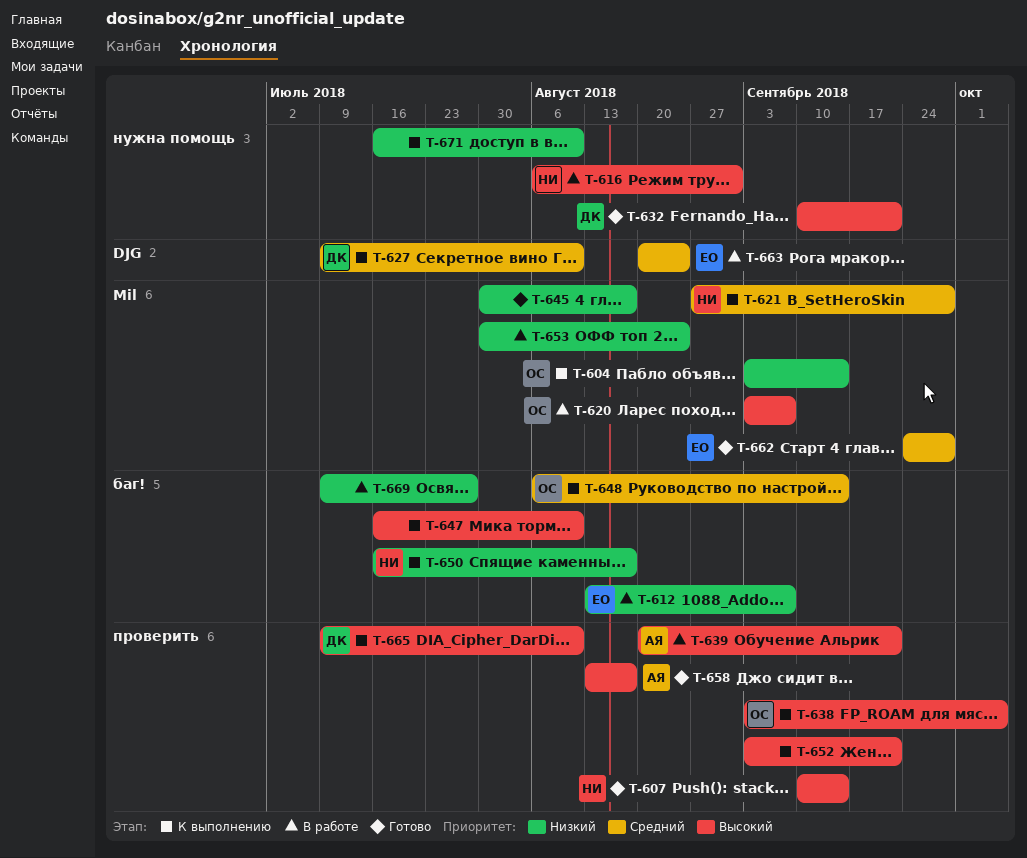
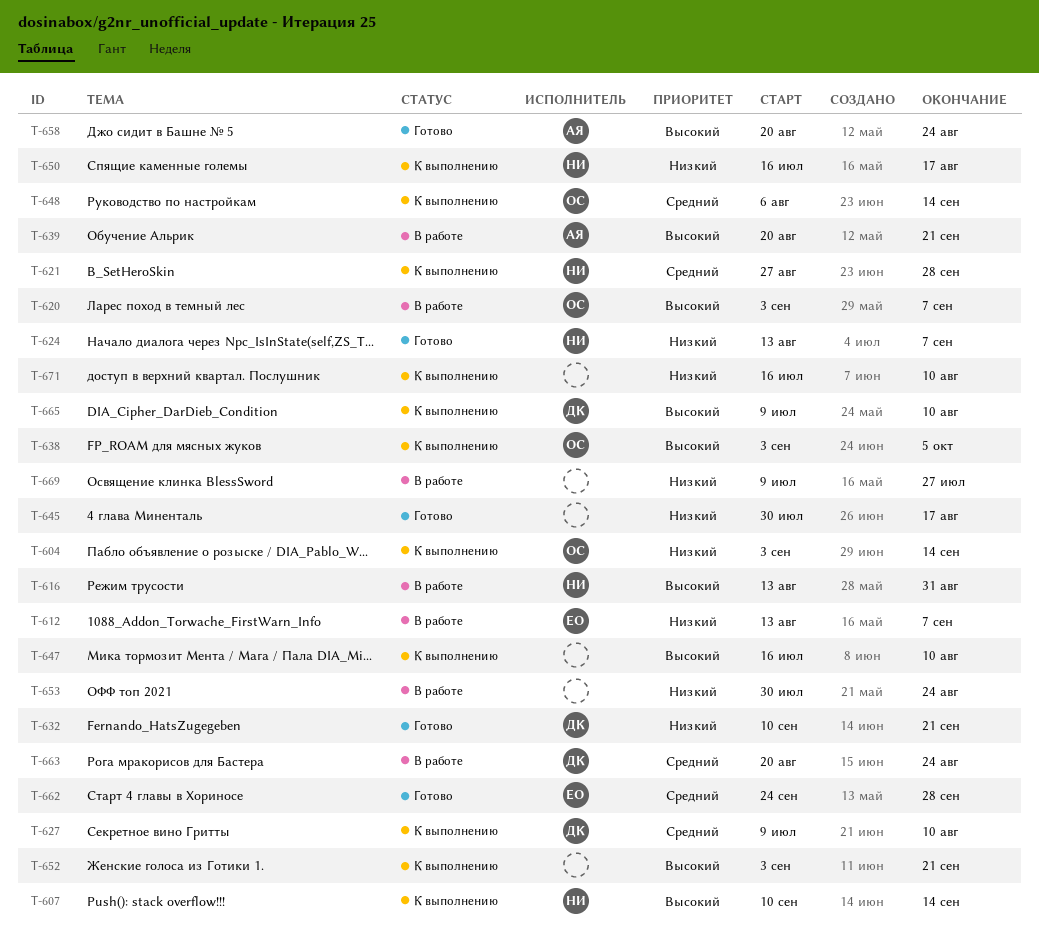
T-607, status: Готово -> К выполнению
T-616, start: Aug 6 -> Aug 13
T-624: none -> present
T-632, priority: Высокий -> Низкий
T-658, start: Aug 13 -> Aug 20
T-658, due: Aug 17 -> Aug 24
T-663, owner: ЕО -> ДК

